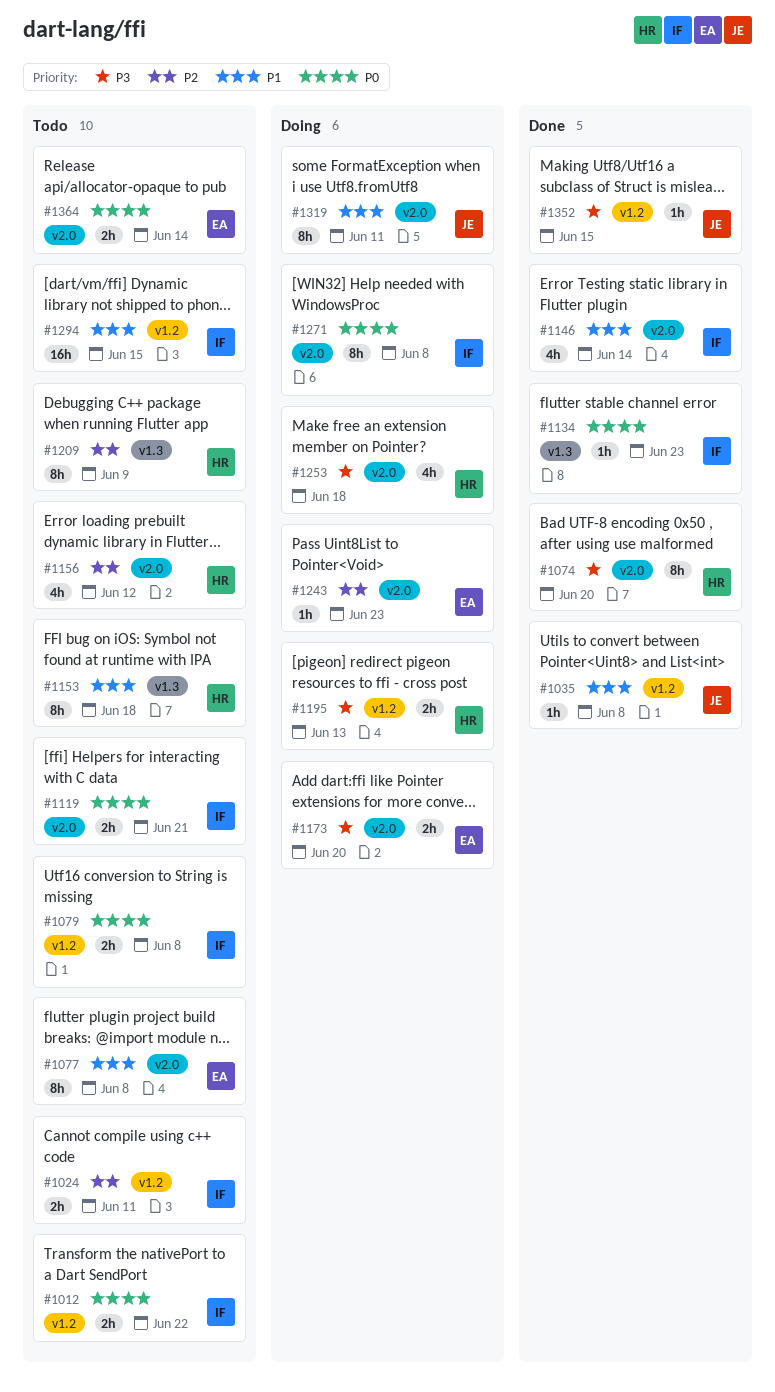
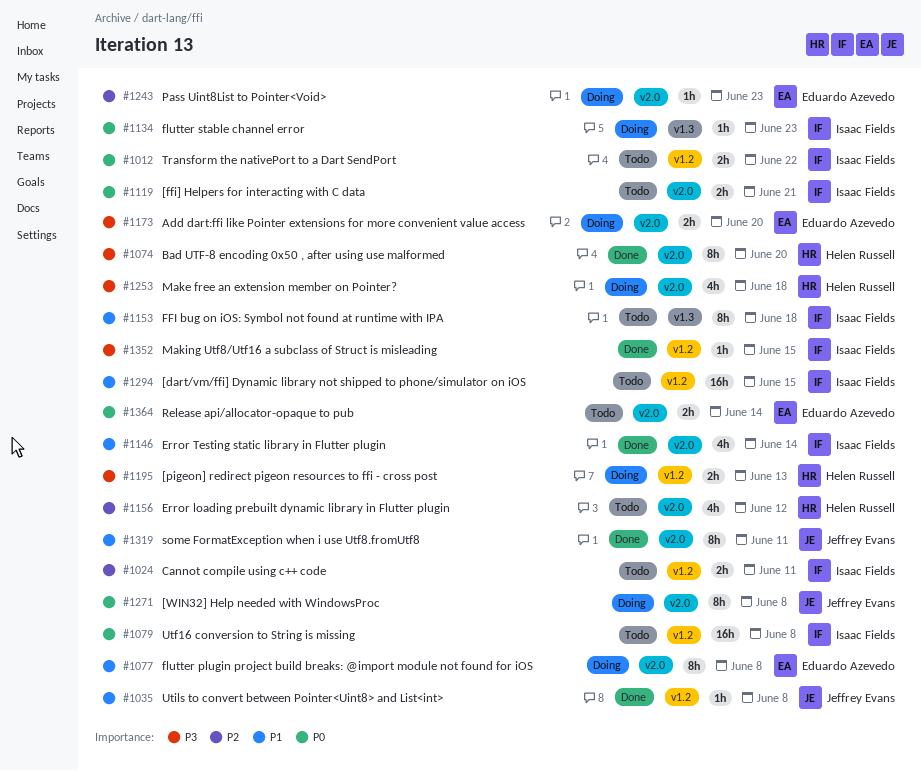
#1077, status: Todo -> Doing
#1079, estimate: 2h -> 16h
#1134, status: Done -> Doing
#1153, owner: Helen Russell -> Isaac Fields
#1209: present -> none
#1271, owner: Isaac Fields -> Jeffrey Evans
#1319, status: Doing -> Done
#1352, owner: Jeffrey Evans -> Isaac Fields

